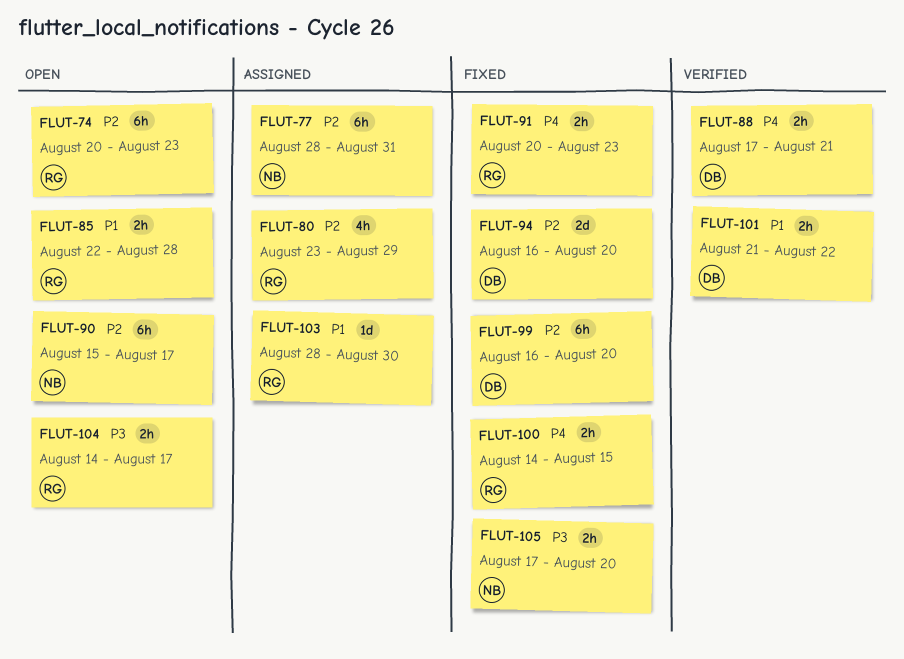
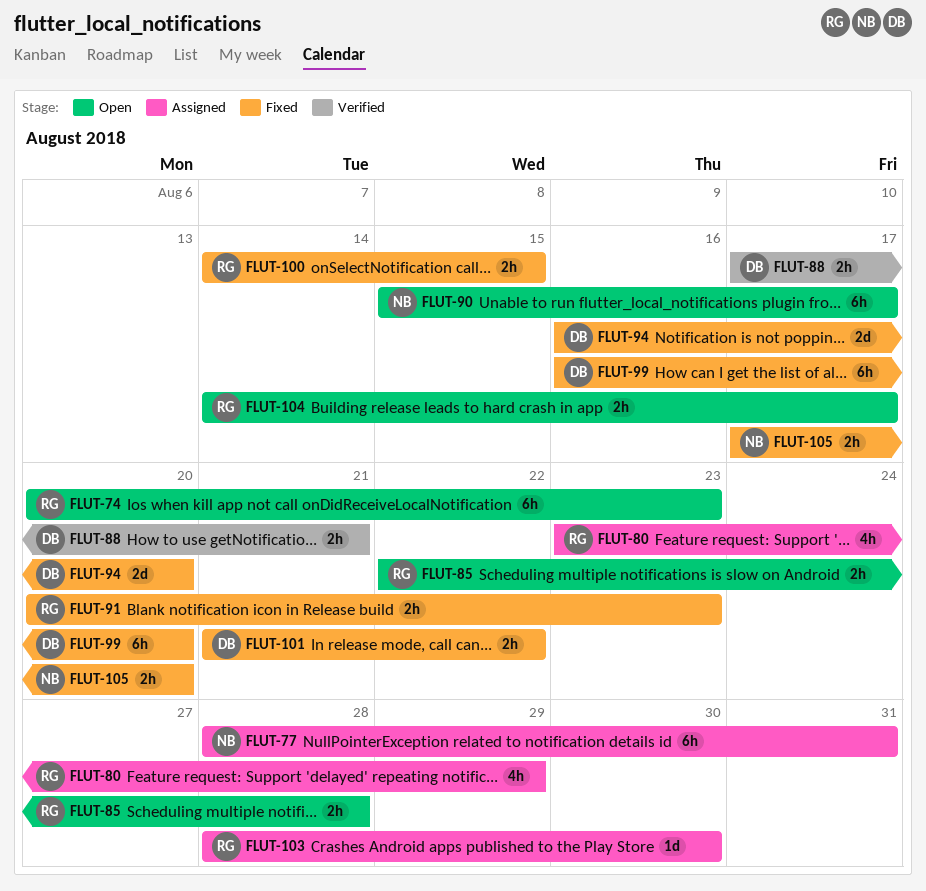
FLUT-101, status: Verified -> Fixed

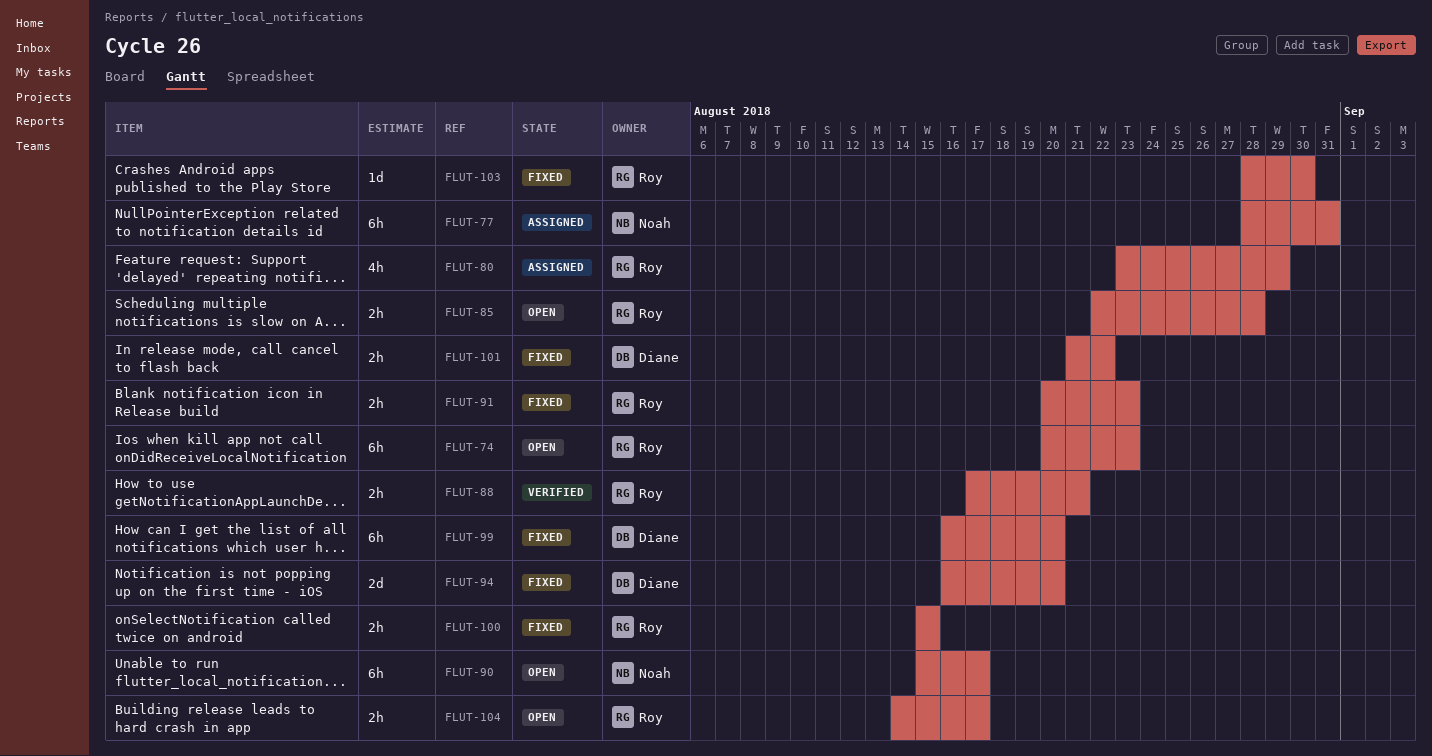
FLUT-88, owner: Diane -> Roy
FLUT-100, start: Aug 14 -> Aug 15
FLUT-103, status: Assigned -> Fixed
FLUT-105: present -> none

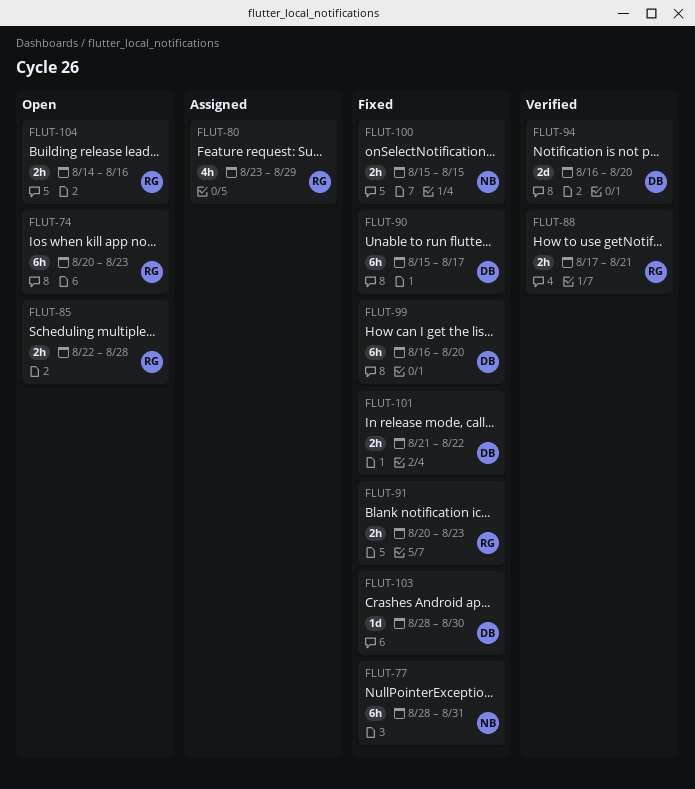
FLUT-77, status: Assigned -> Fixed
FLUT-90, status: Open -> Fixed
FLUT-90, owner: Noah -> Diane
FLUT-94, status: Fixed -> Verified
FLUT-100, owner: Roy -> Noah
FLUT-103, owner: Roy -> Diane
FLUT-104, due: Aug 17 -> Aug 16

